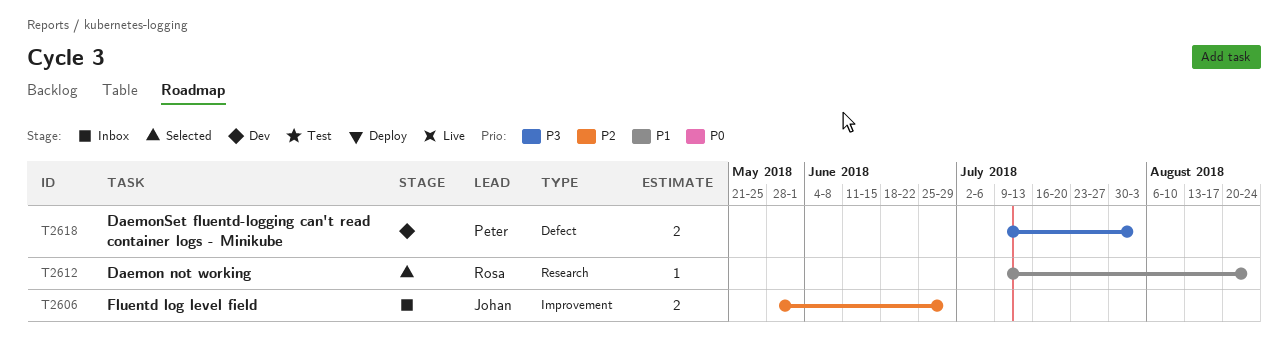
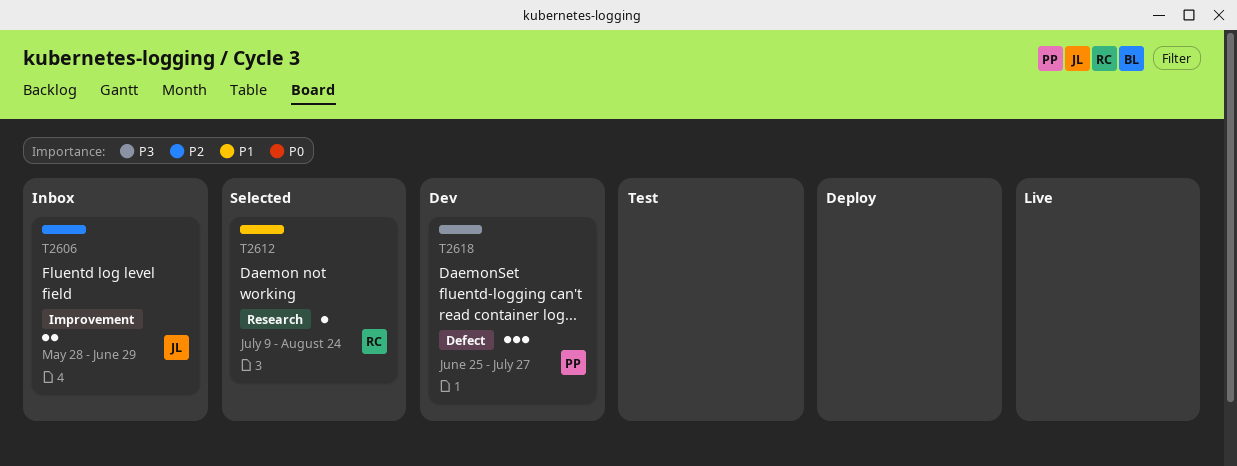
T2618, estimate: 2 -> 3
T2618, start: Jul 9 -> Jun 25
T2618, due: Aug 3 -> Jul 27

